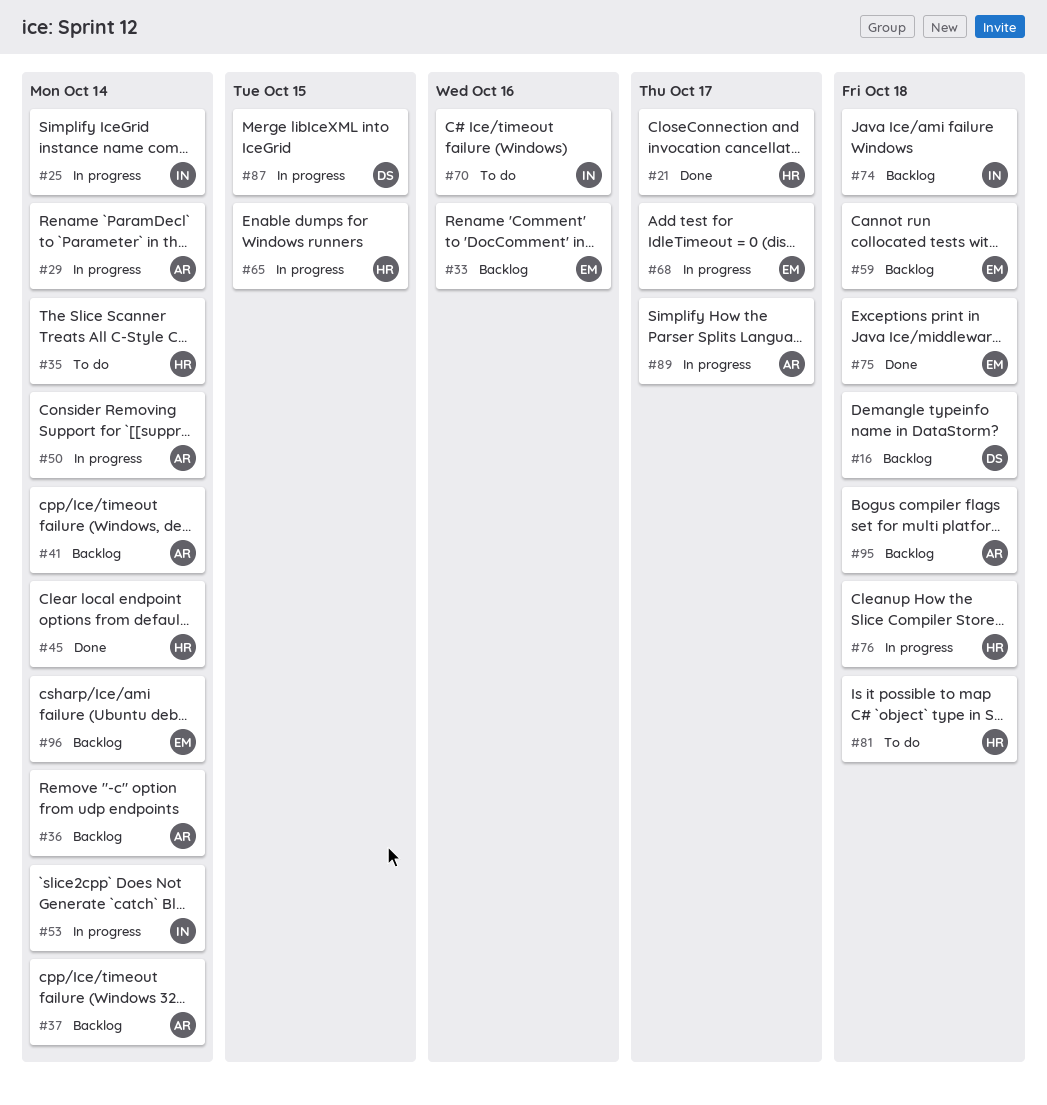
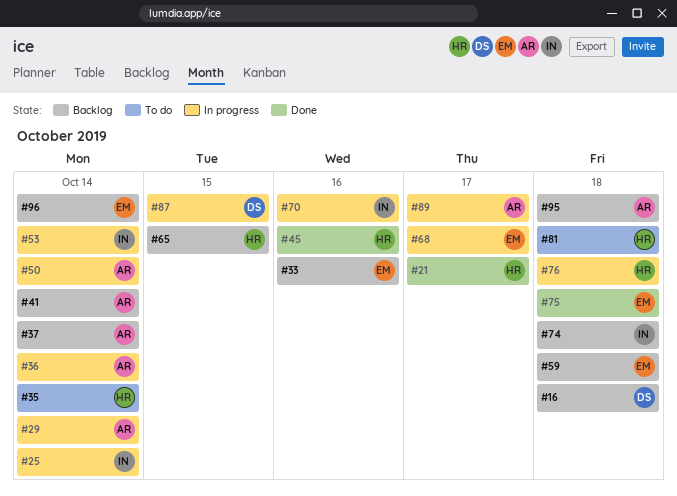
#36, status: Backlog -> In progress
#45, due: Oct 14 -> Oct 16
#65, status: In progress -> Backlog
#70, status: To do -> In progress

